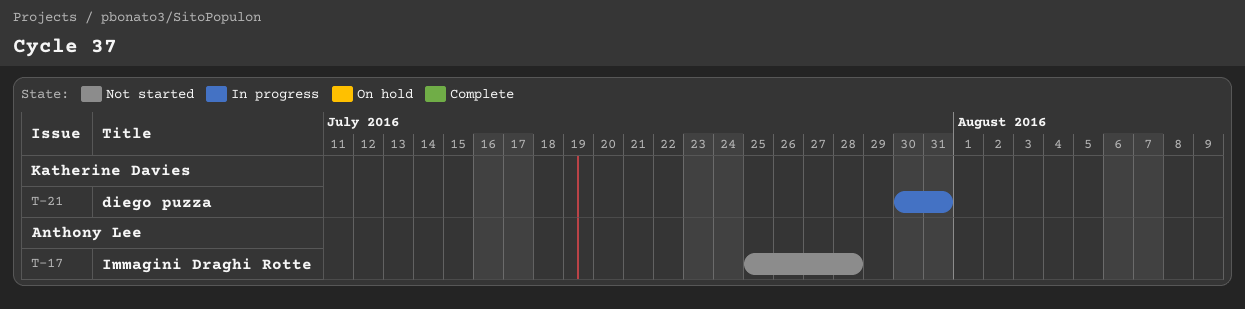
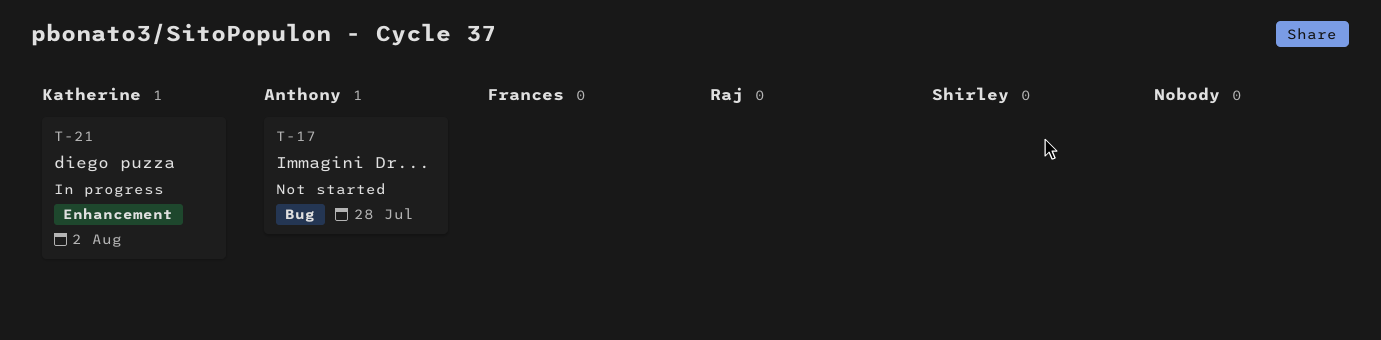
T-21, due: Jul 31 -> Aug 2

